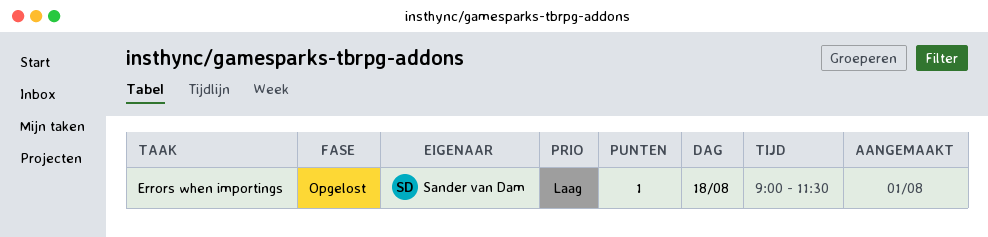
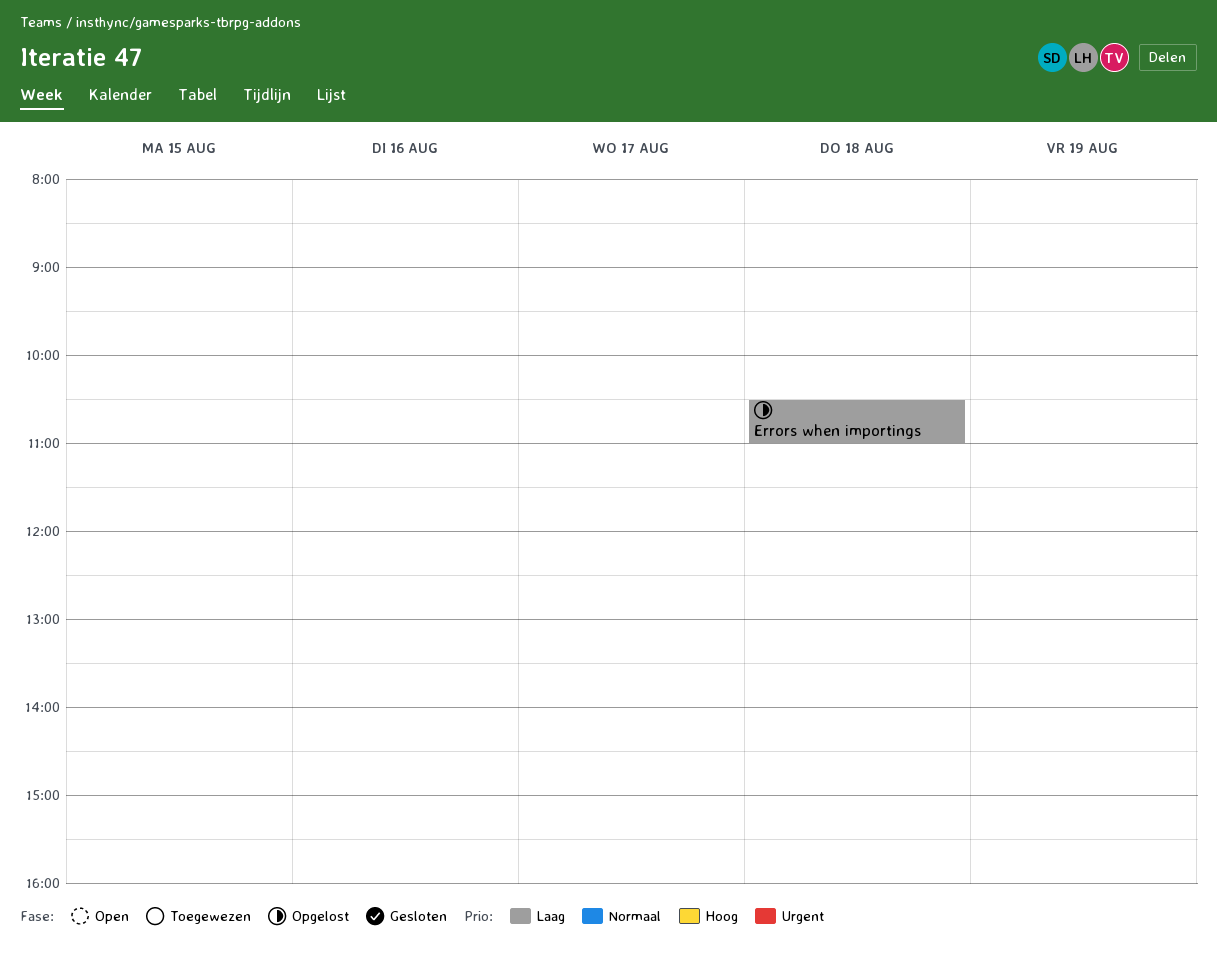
Errors when importings, begins: 09:00 -> 10:30
Errors when importings, ends: 11:30 -> 11:00

